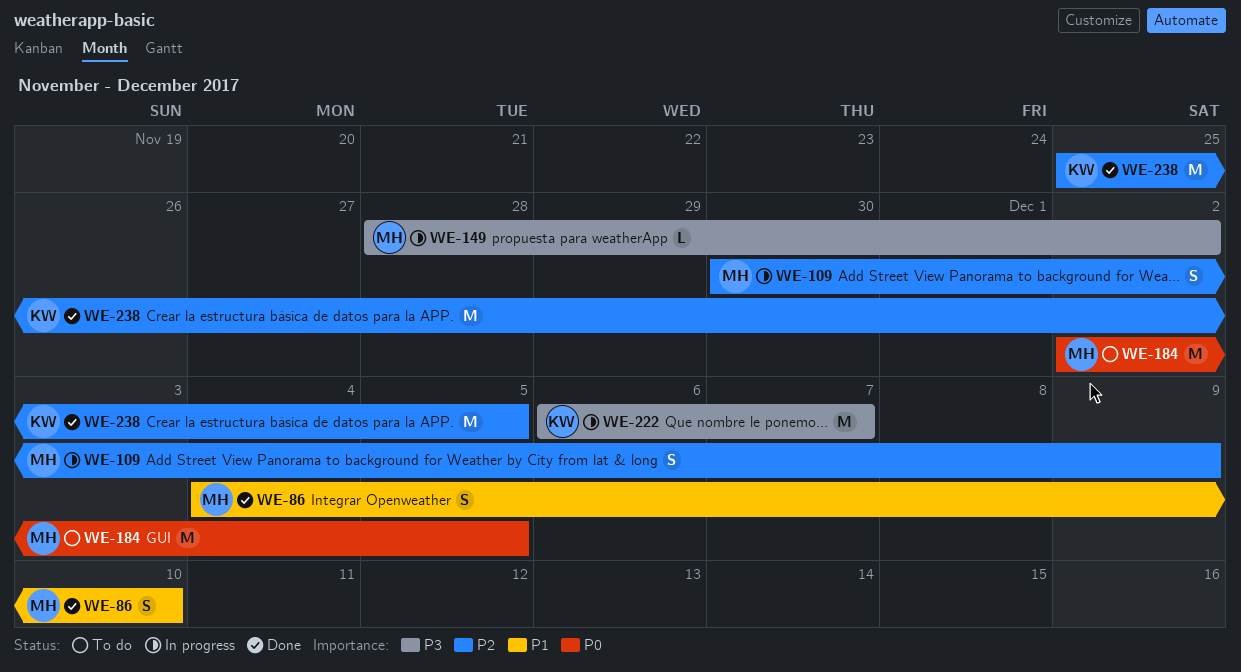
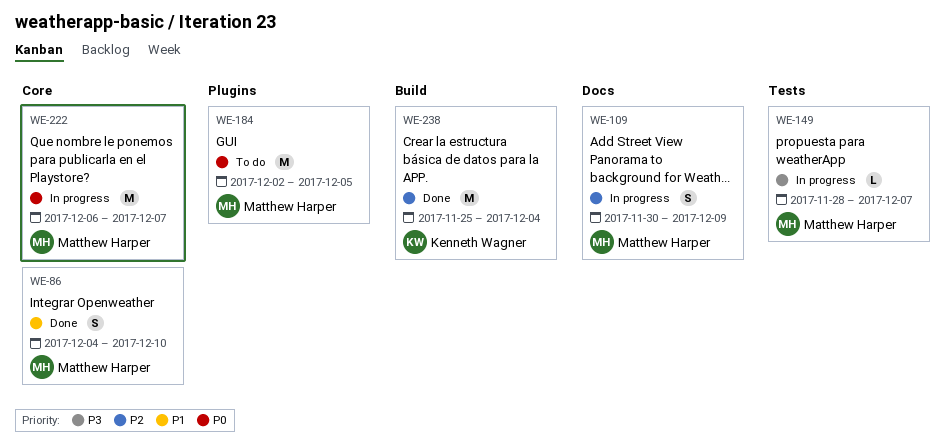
WE-149, due: Dec 2 -> Dec 7
WE-222, owner: Kenneth Wagner -> Matthew Harper
WE-222, priority: P3 -> P0
WE-238, due: Dec 5 -> Dec 4

